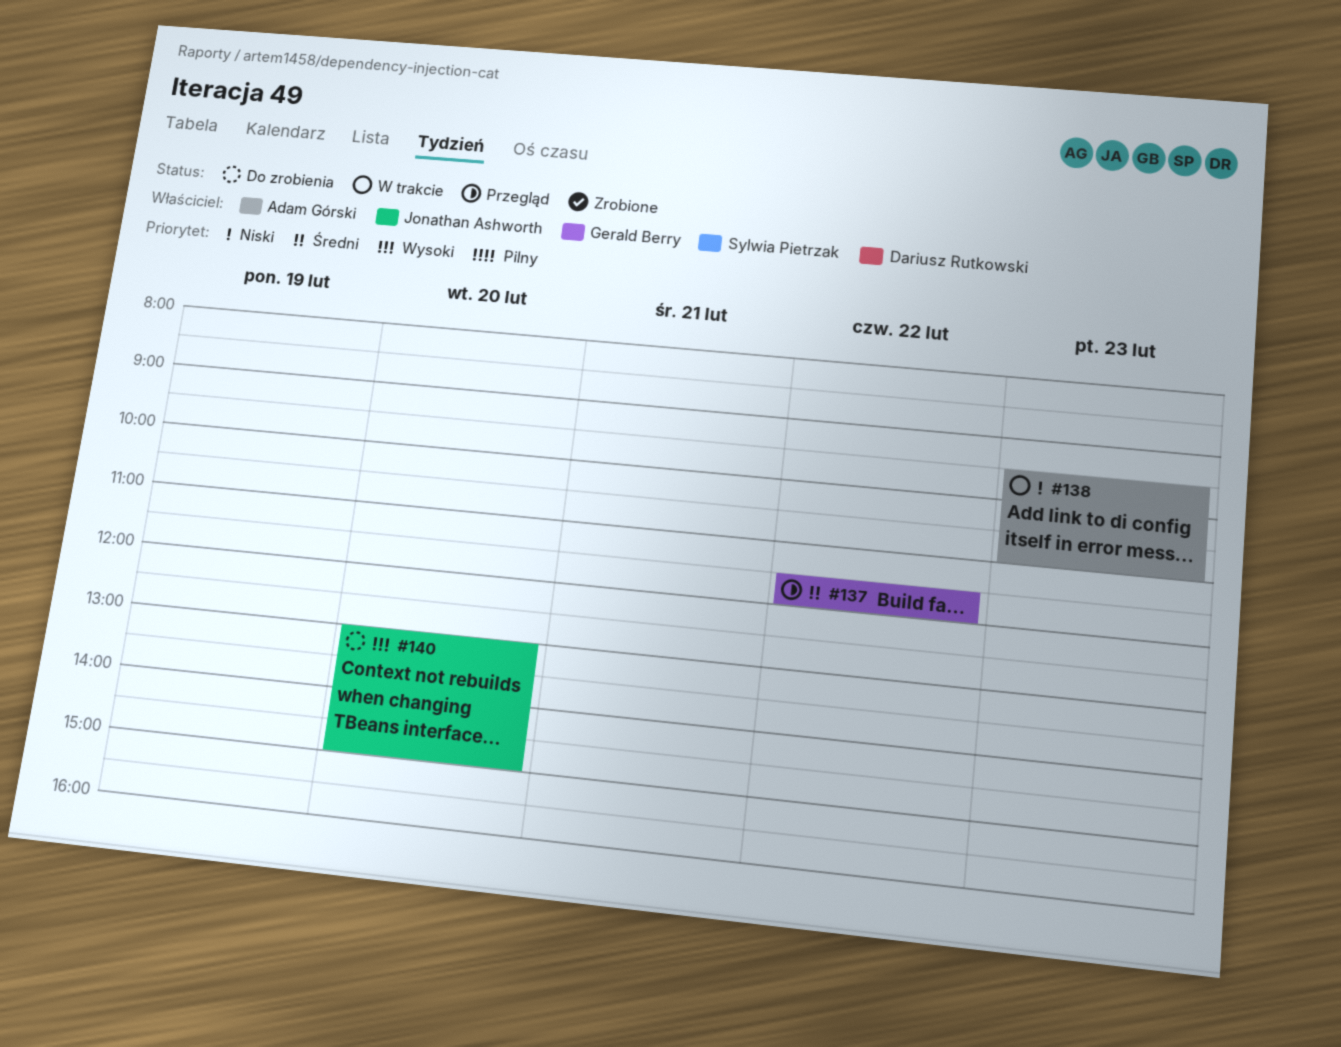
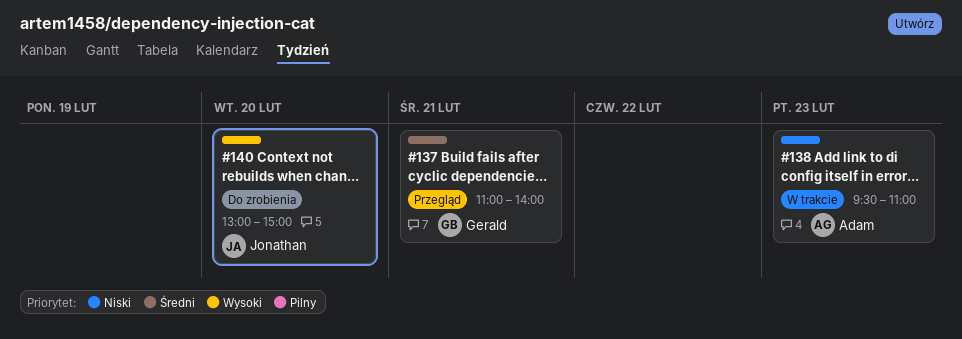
#137, day: Feb 22 -> Feb 21
#137, begins: 11:30 -> 11:00
#137, ends: 12:00 -> 14:00

